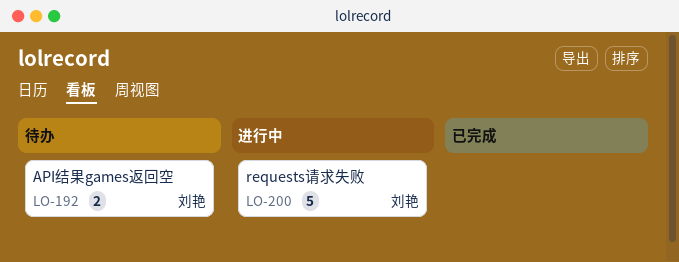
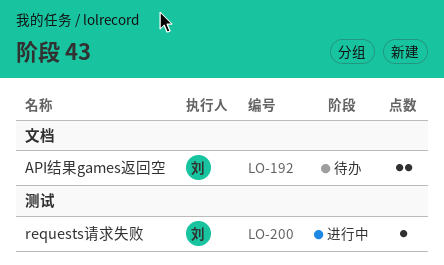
LO-200, estimate: 5 -> 1

